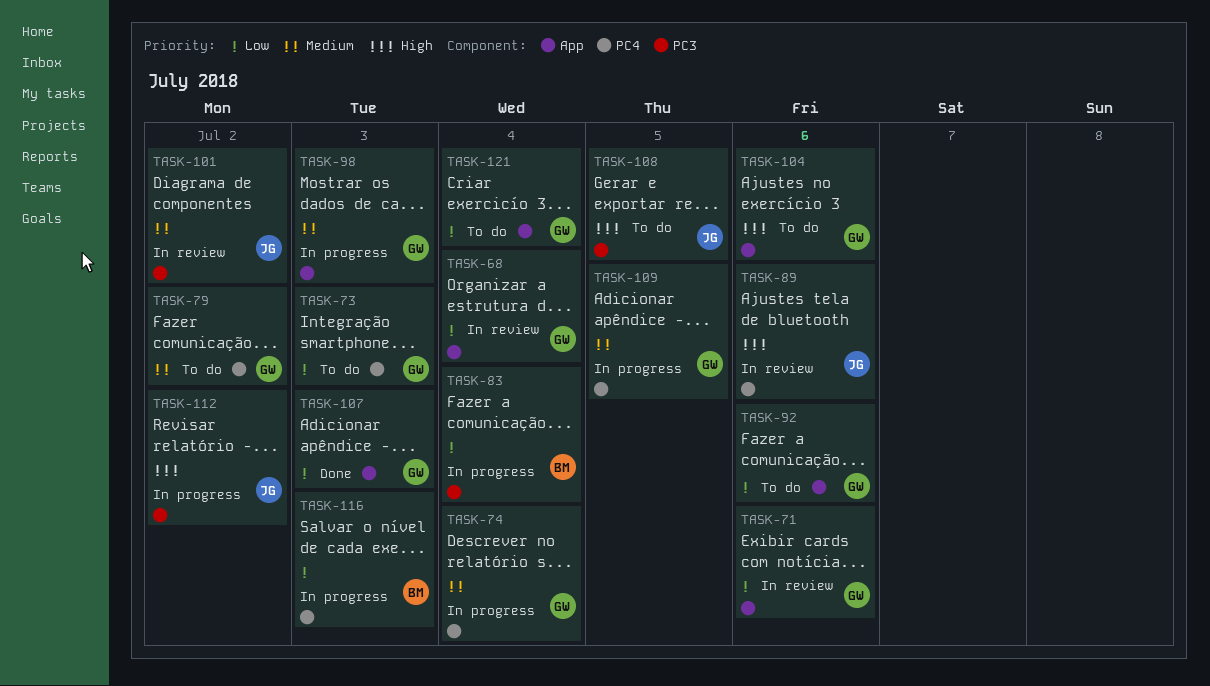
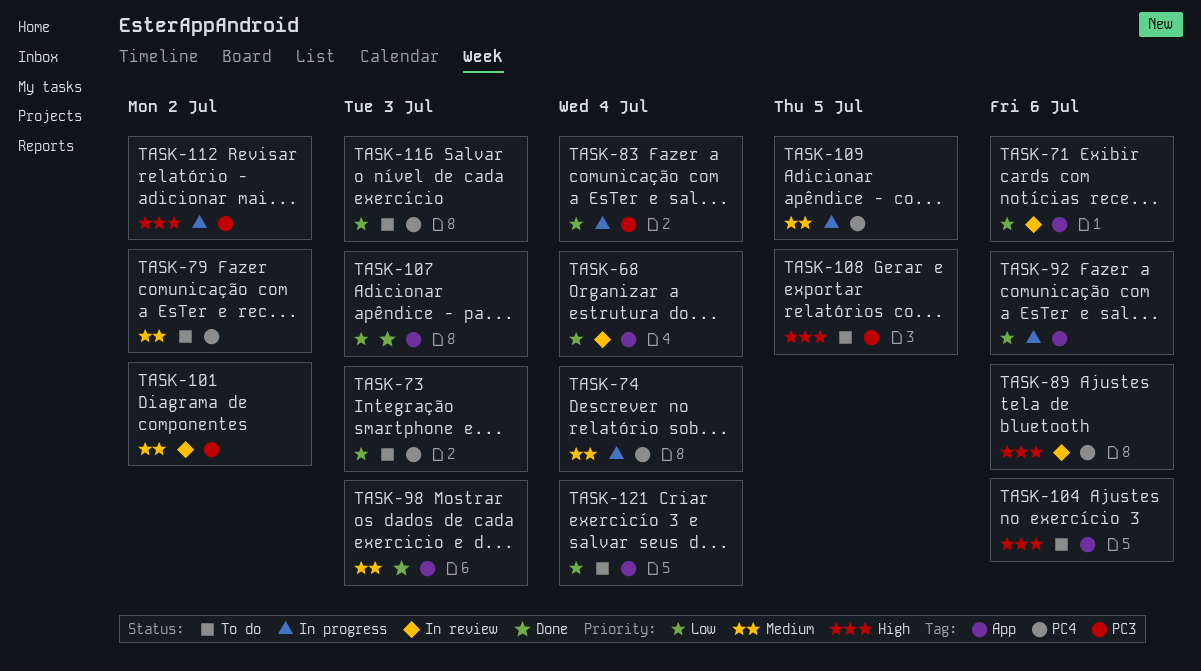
TASK-92, status: To do -> In progress
TASK-98, status: In progress -> Done
TASK-116, status: In progress -> To do

